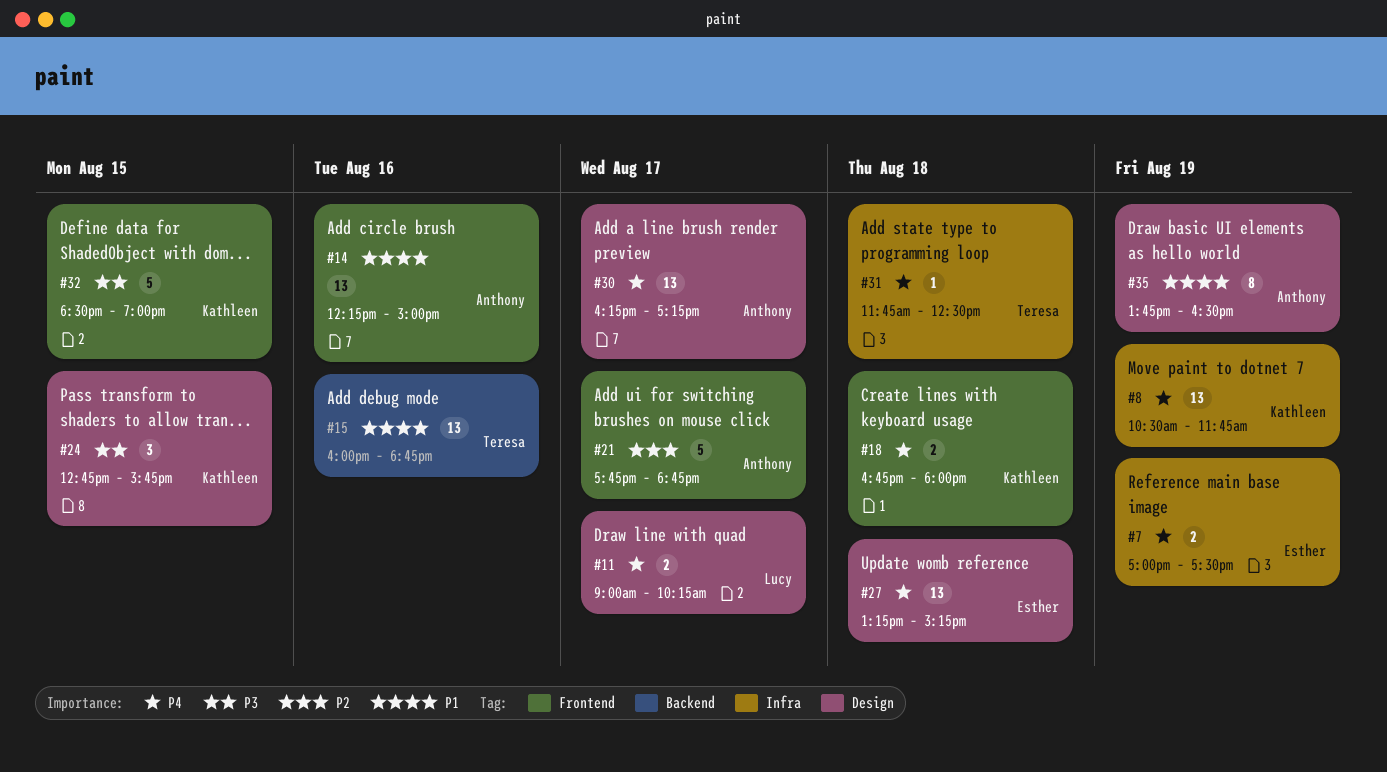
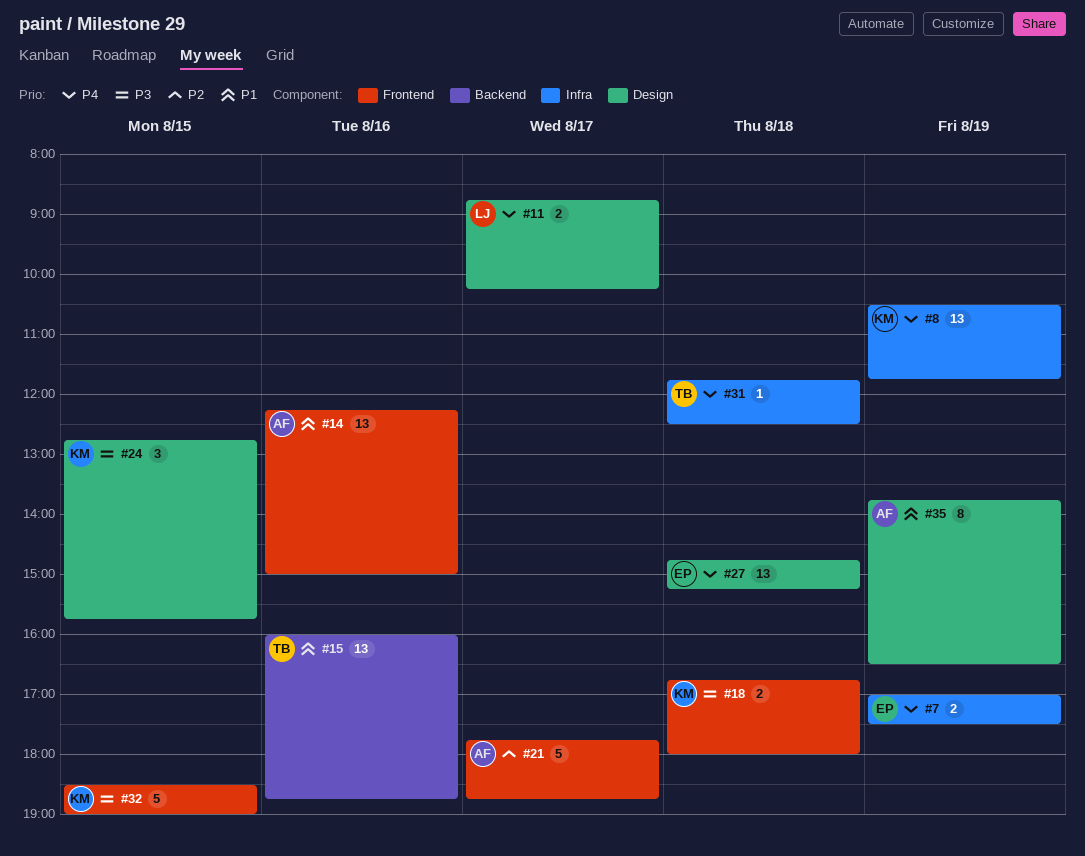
#11, begins: 09:00 -> 08:45
#18, priority: P4 -> P3
#27, begins: 13:15 -> 14:45
#30: present -> none

